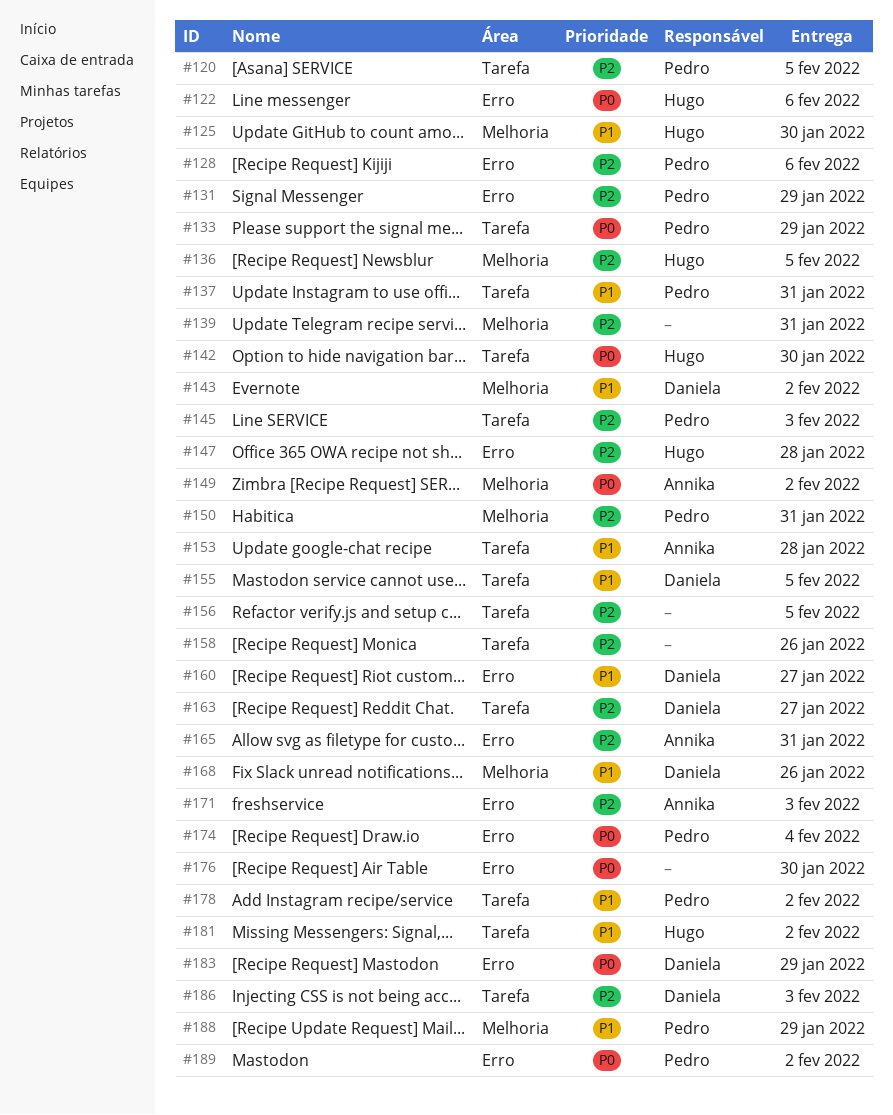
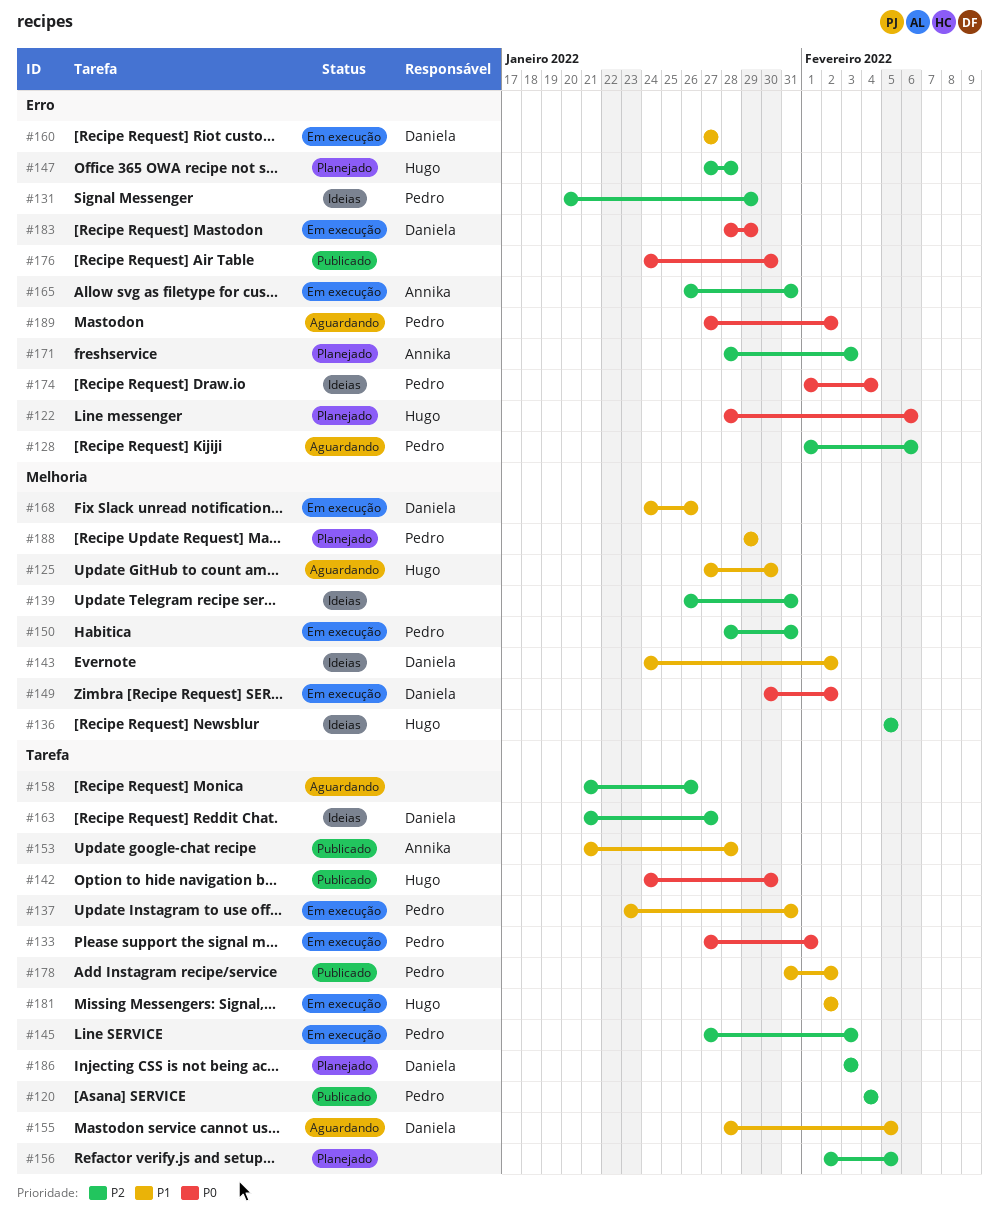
#120, due: Feb 5 -> Feb 4
#133, due: Jan 29 -> Feb 1
#149, owner: Annika -> Daniela

